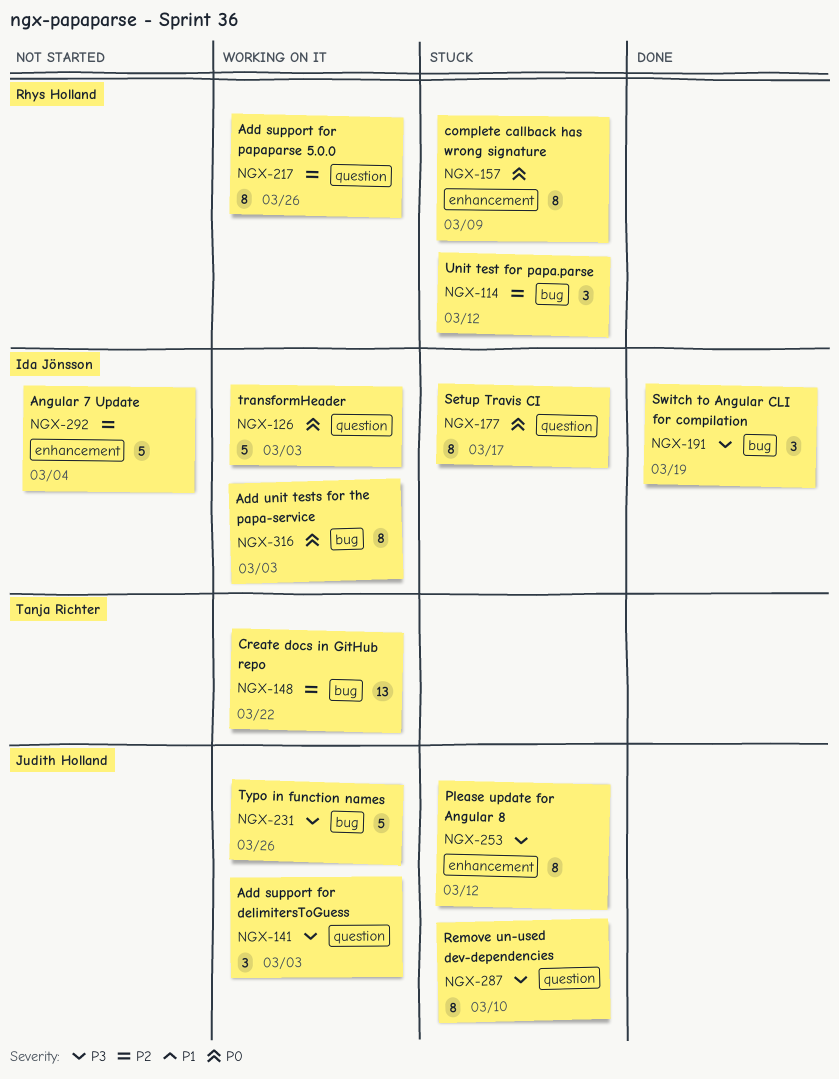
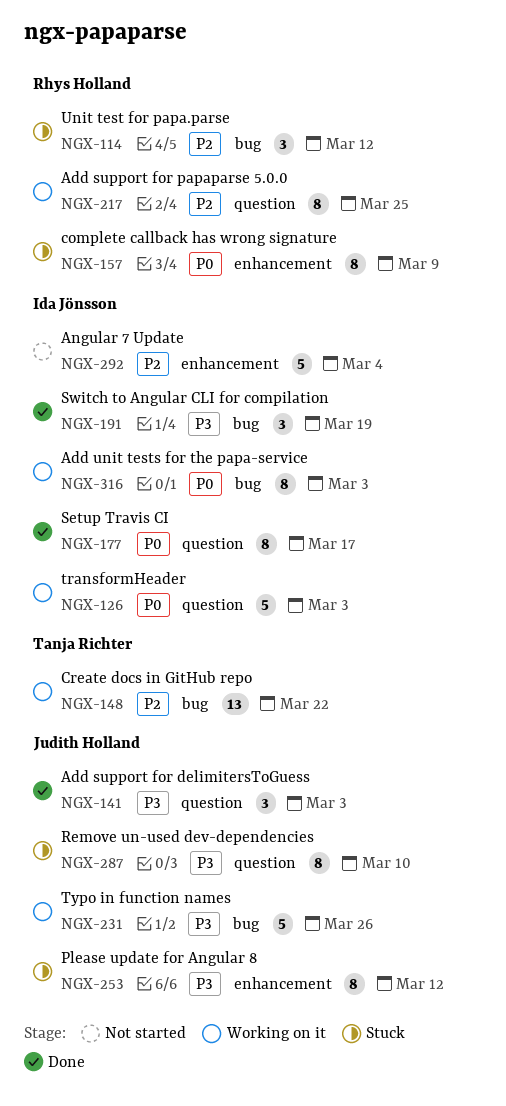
NGX-141, status: Working on it -> Done
NGX-177, status: Stuck -> Done
NGX-217, due: Mar 26 -> Mar 25

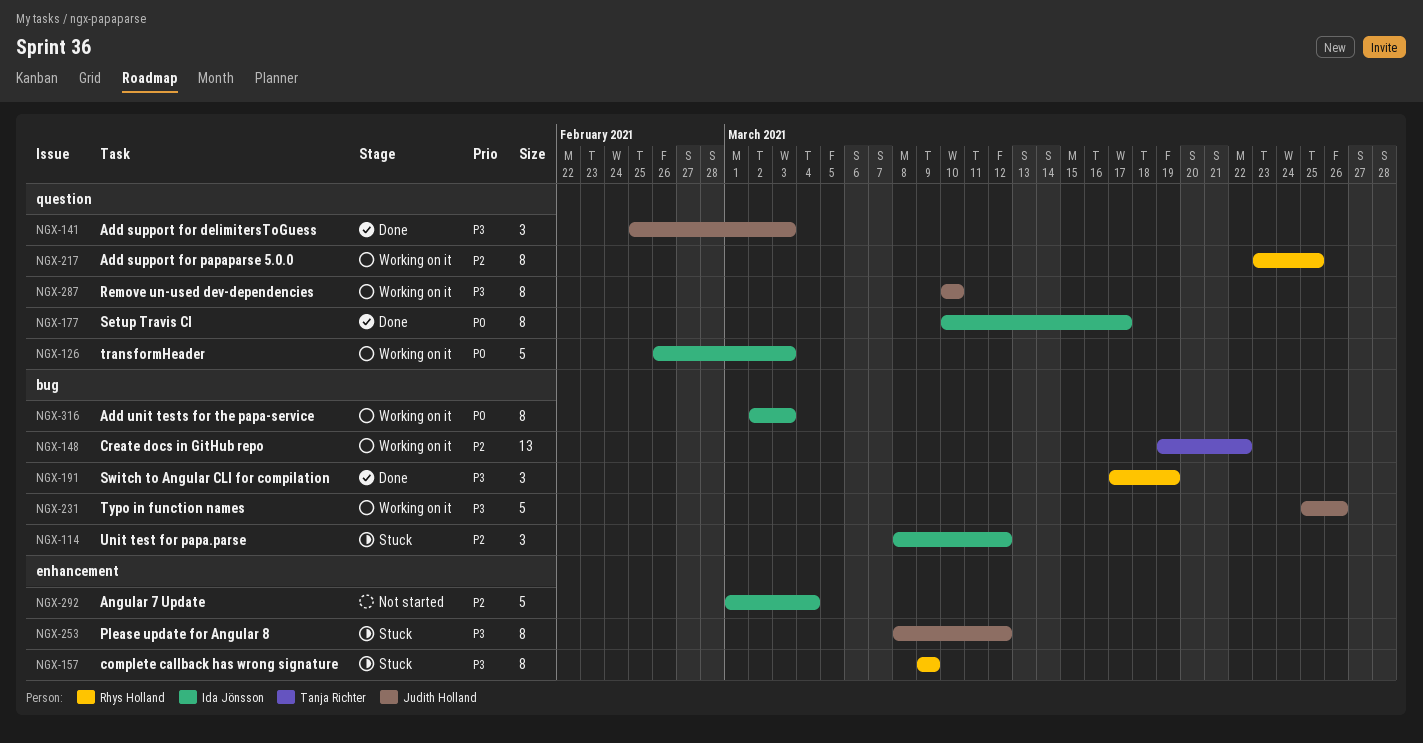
NGX-114, owner: Rhys Holland -> Ida Jönsson
NGX-157, priority: P0 -> P3
NGX-191, owner: Ida Jönsson -> Rhys Holland
NGX-287, status: Stuck -> Working on it

